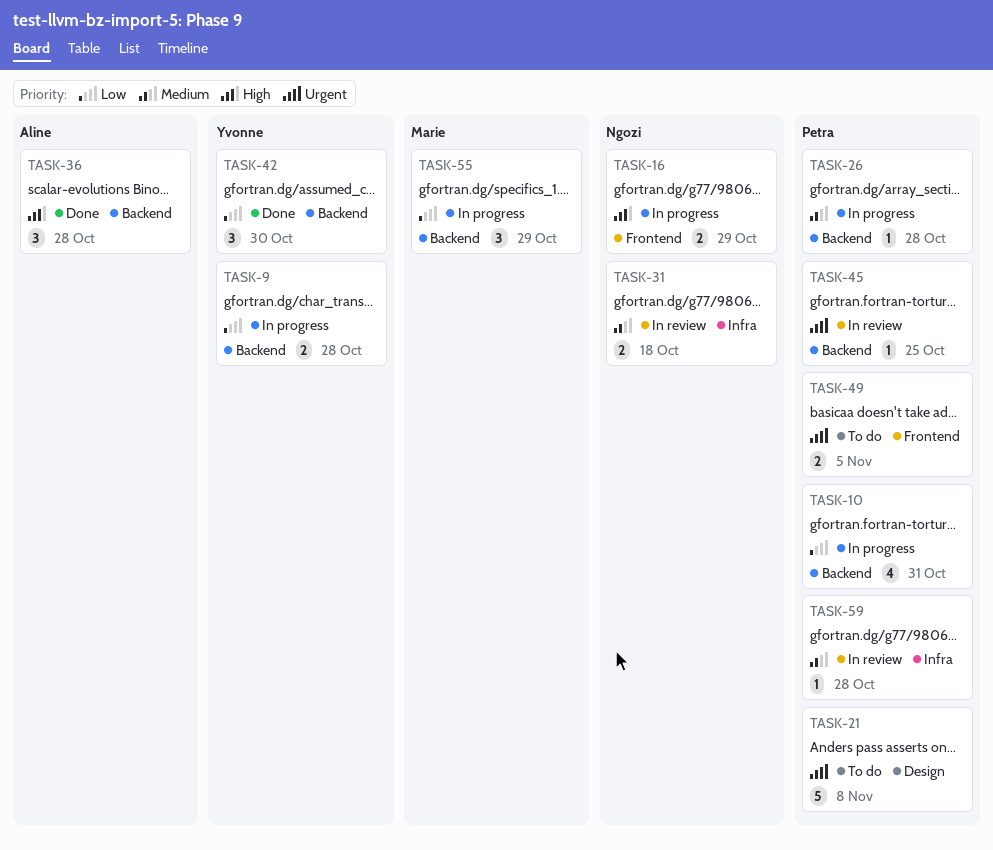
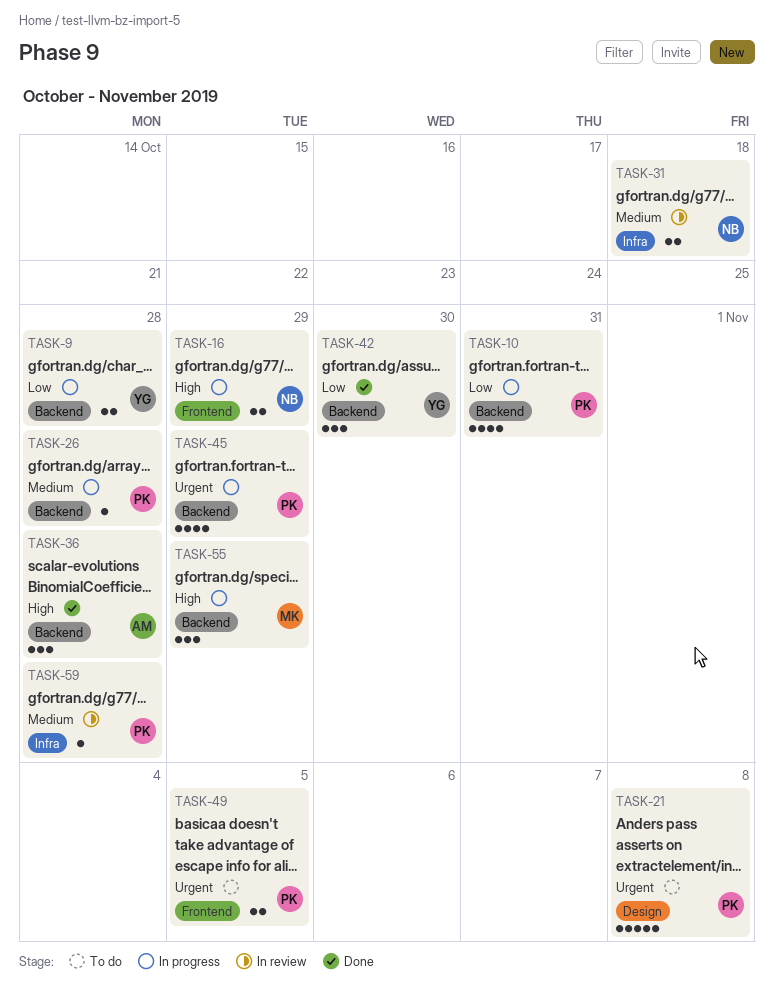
TASK-45, status: In review -> In progress
TASK-45, estimate: 1 -> 4
TASK-45, due: Oct 25 -> Oct 29
TASK-55, priority: Low -> High

